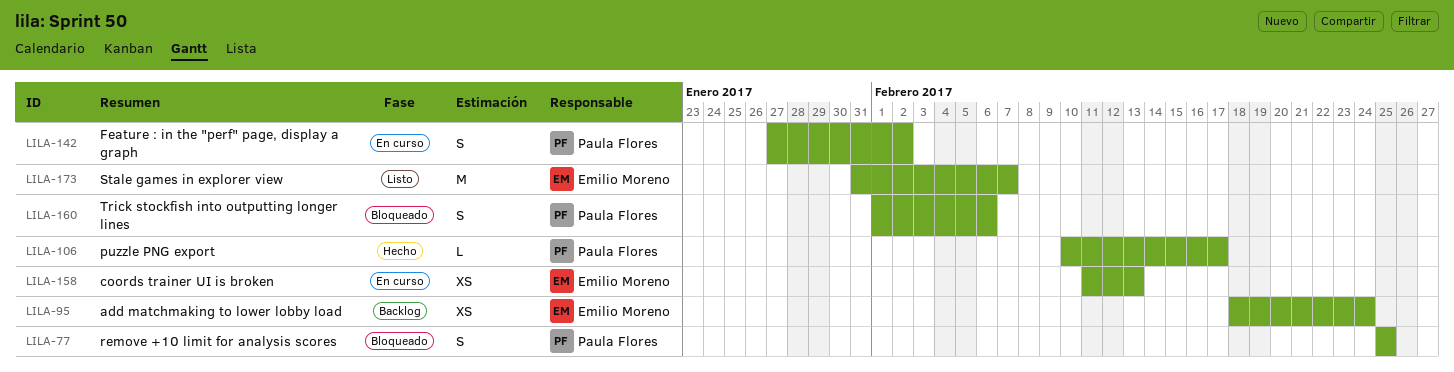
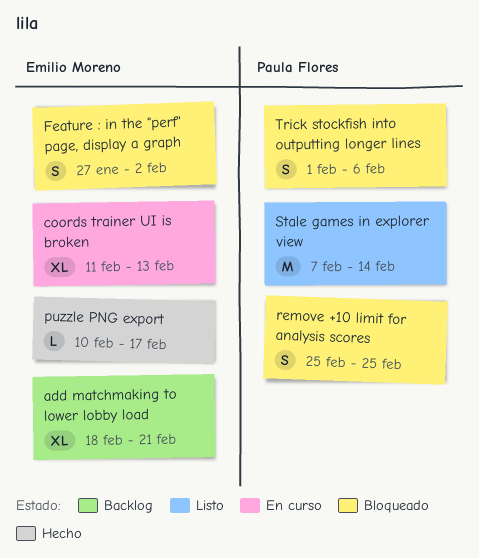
add matchmaking to lower lobby load, estimate: XS -> XL
add matchmaking to lower lobby load, due: Feb 24 -> Feb 21
coords trainer UI is broken, estimate: XS -> XL
Feature : in the "perf" page, display a graph, status: En curso -> Bloqueado
Feature : in the "perf" page, display a graph, owner: Paula Flores -> Emilio Moreno
puzzle PNG export, owner: Paula Flores -> Emilio Moreno
Stale games in explorer view, owner: Emilio Moreno -> Paula Flores
Stale games in explorer view, start: Jan 31 -> Feb 7
Stale games in explorer view, due: Feb 7 -> Feb 14

